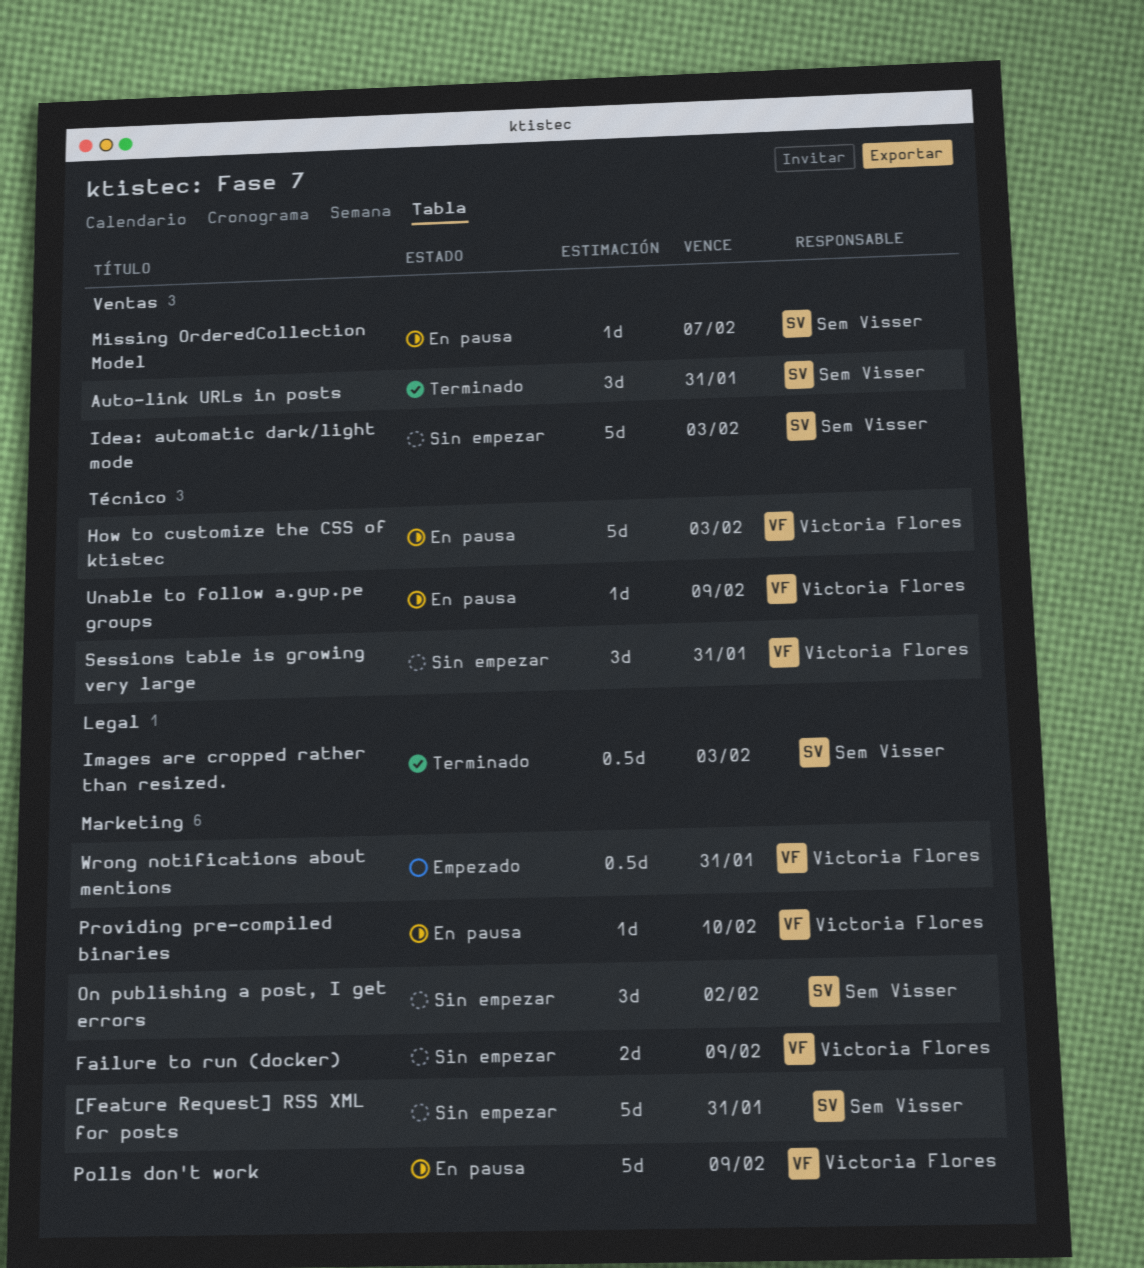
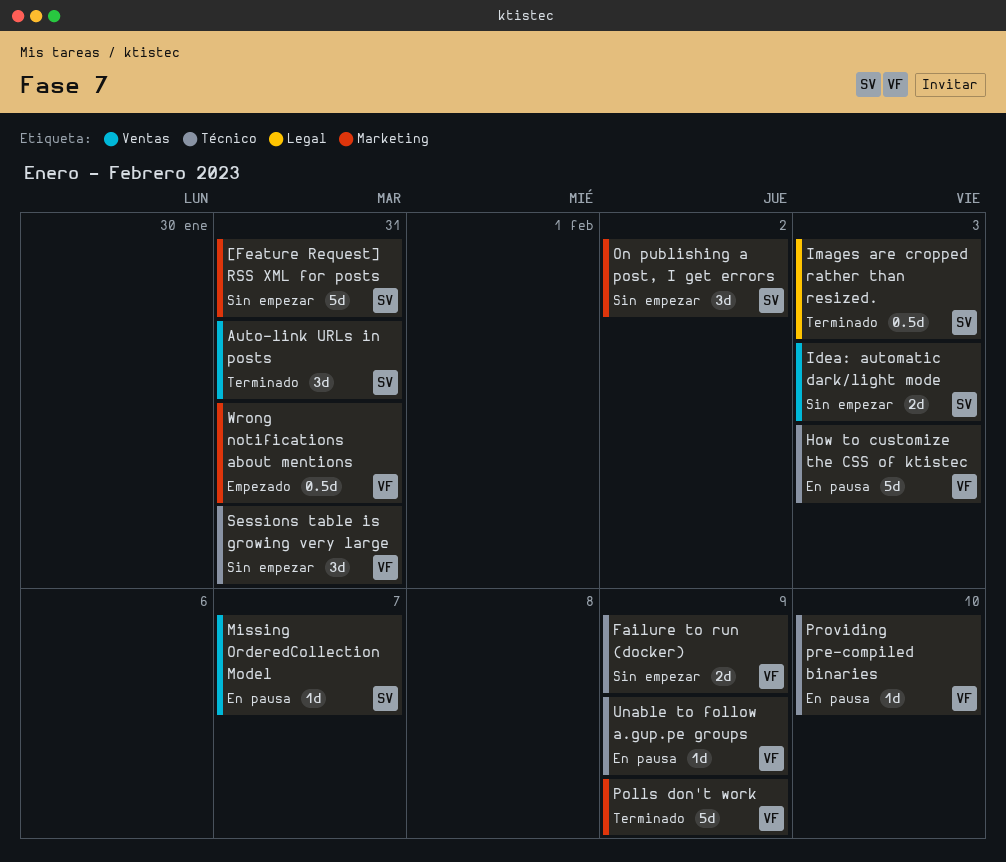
Failure to run (docker), label: Marketing -> Técnico
Idea: automatic dark/light mode, estimate: 5d -> 2d
Polls don't work, status: En pausa -> Terminado
Providing pre-compiled binaries, label: Marketing -> Técnico

